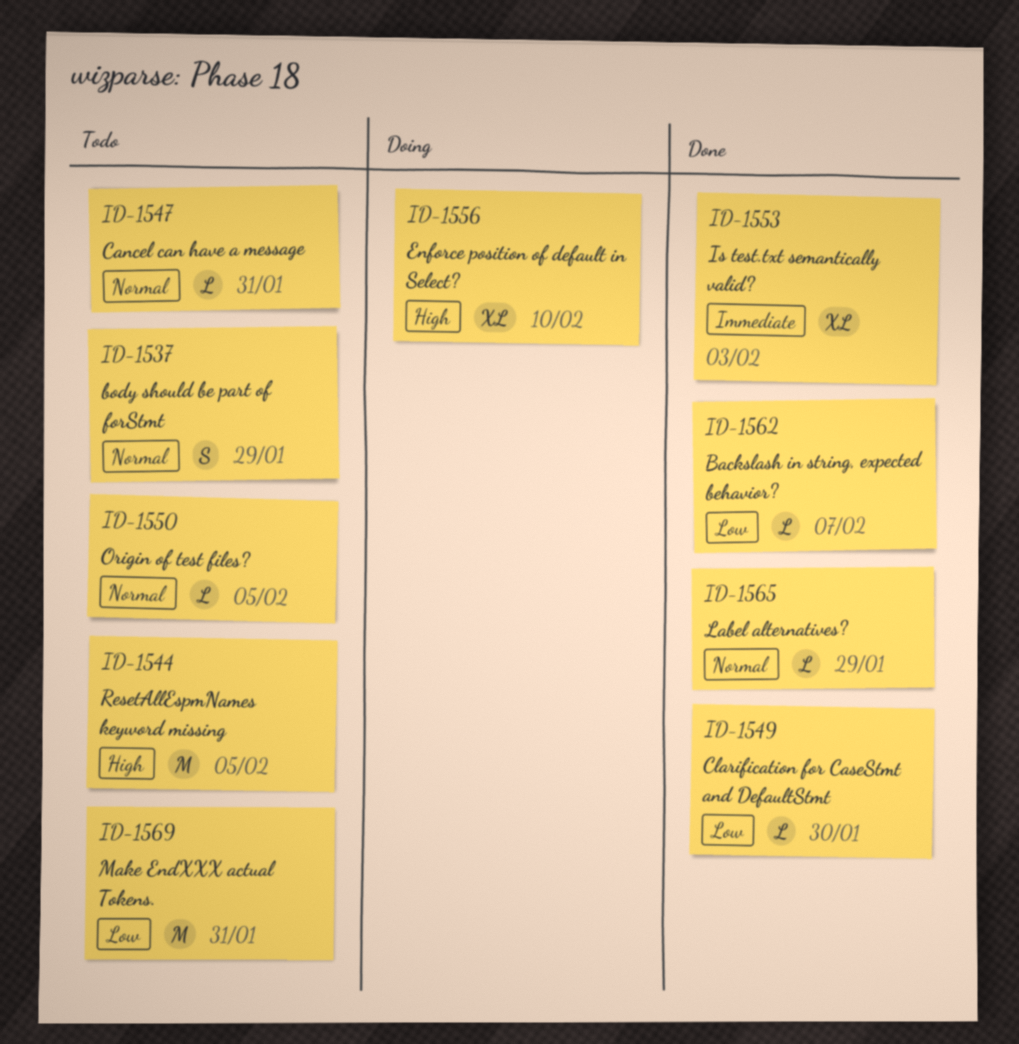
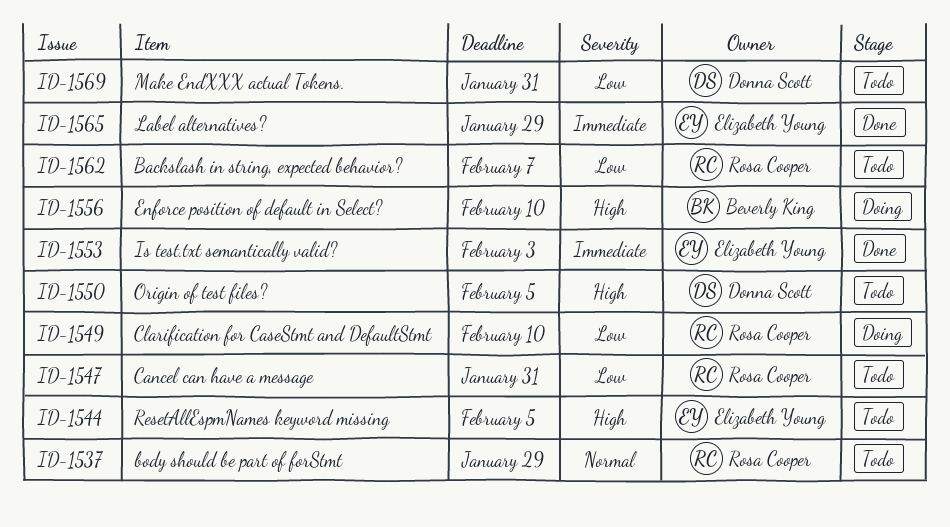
ID-1547, priority: Normal -> Low
ID-1549, status: Done -> Doing
ID-1549, due: Jan 30 -> Feb 10
ID-1550, priority: Normal -> High
ID-1562, status: Done -> Todo
ID-1565, priority: Normal -> Immediate

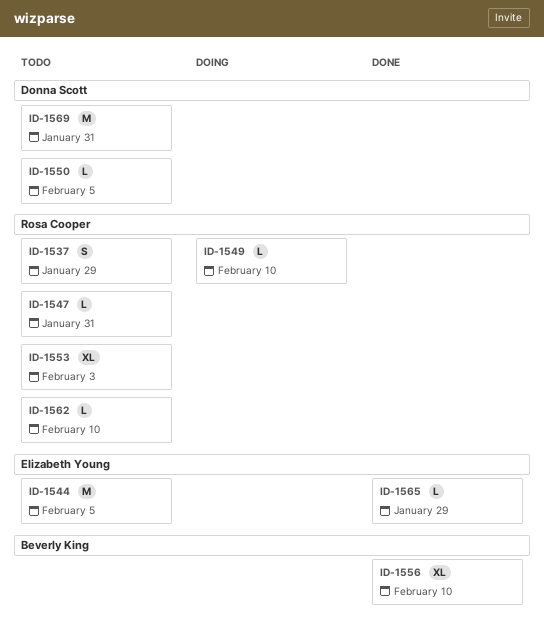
ID-1553, status: Done -> Todo
ID-1553, owner: Elizabeth Young -> Rosa Cooper
ID-1556, status: Doing -> Done
ID-1562, due: Feb 7 -> Feb 10

